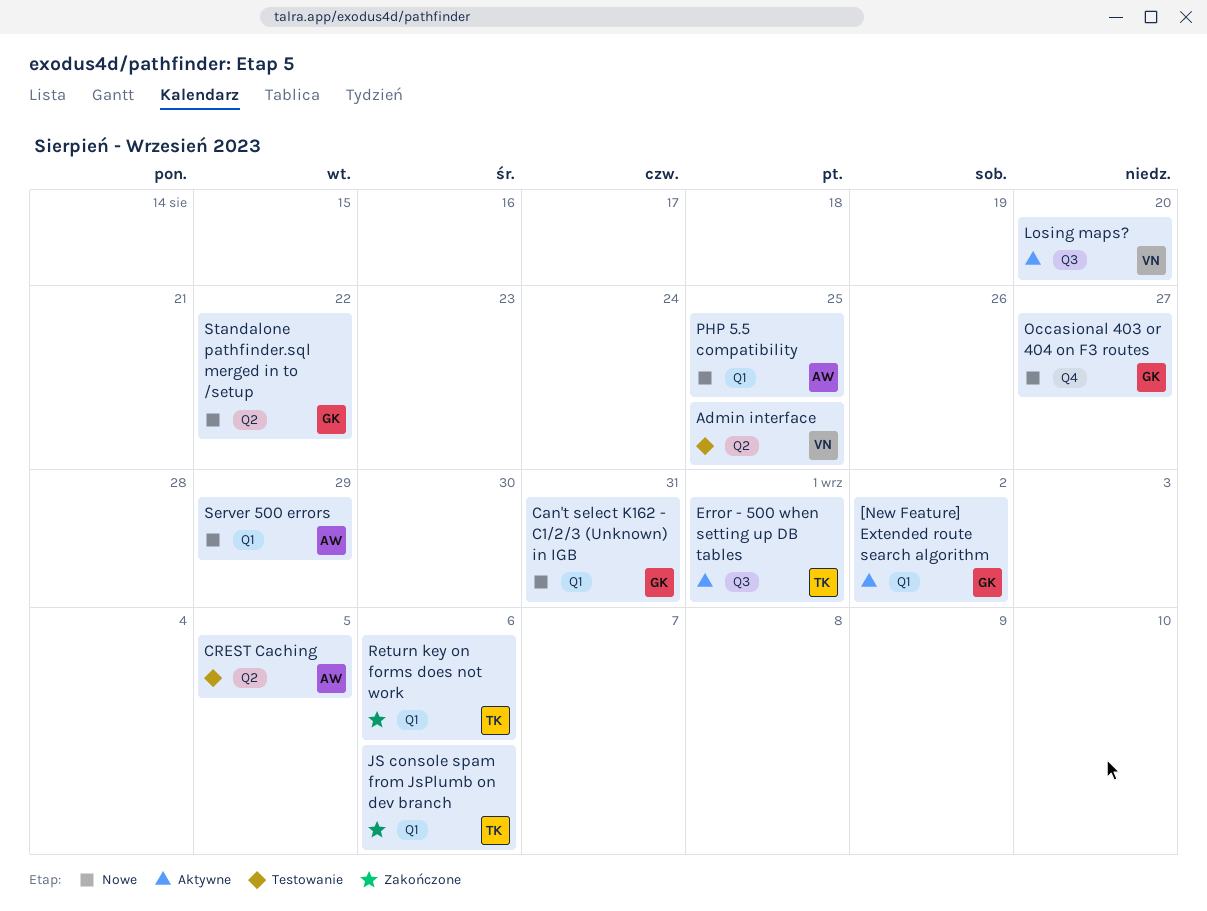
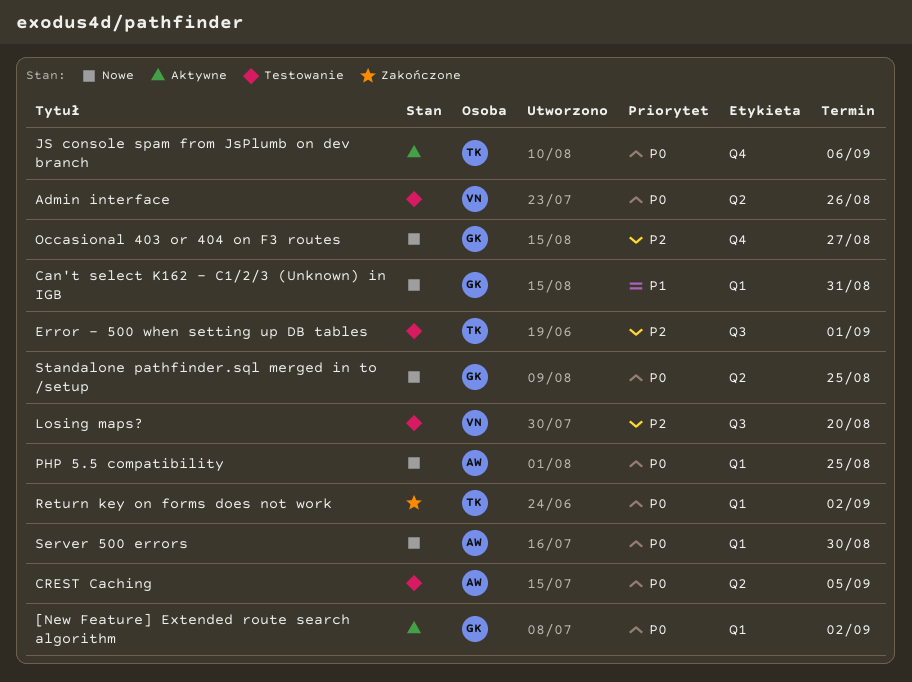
Admin interface, due: Aug 25 -> Aug 26
Error - 500 when setting up DB tables, status: Aktywne -> Testowanie
JS console spam from JsPlumb on dev branch, status: Zakończone -> Aktywne
JS console spam from JsPlumb on dev branch, label: Q1 -> Q4
Losing maps?, status: Aktywne -> Testowanie
Return key on forms does not work, due: Sep 6 -> Sep 2
Server 500 errors, due: Aug 29 -> Aug 30
Standalone pathfinder.sql merged in to /setup, due: Aug 22 -> Aug 25

